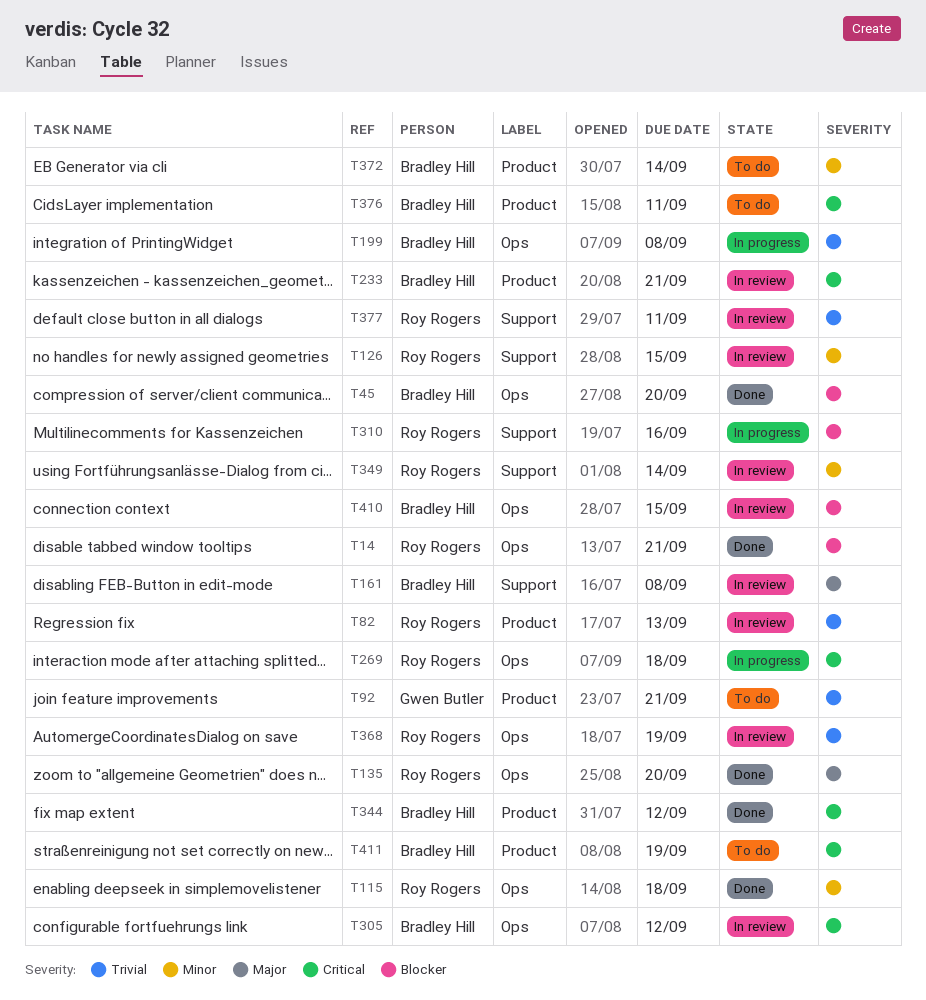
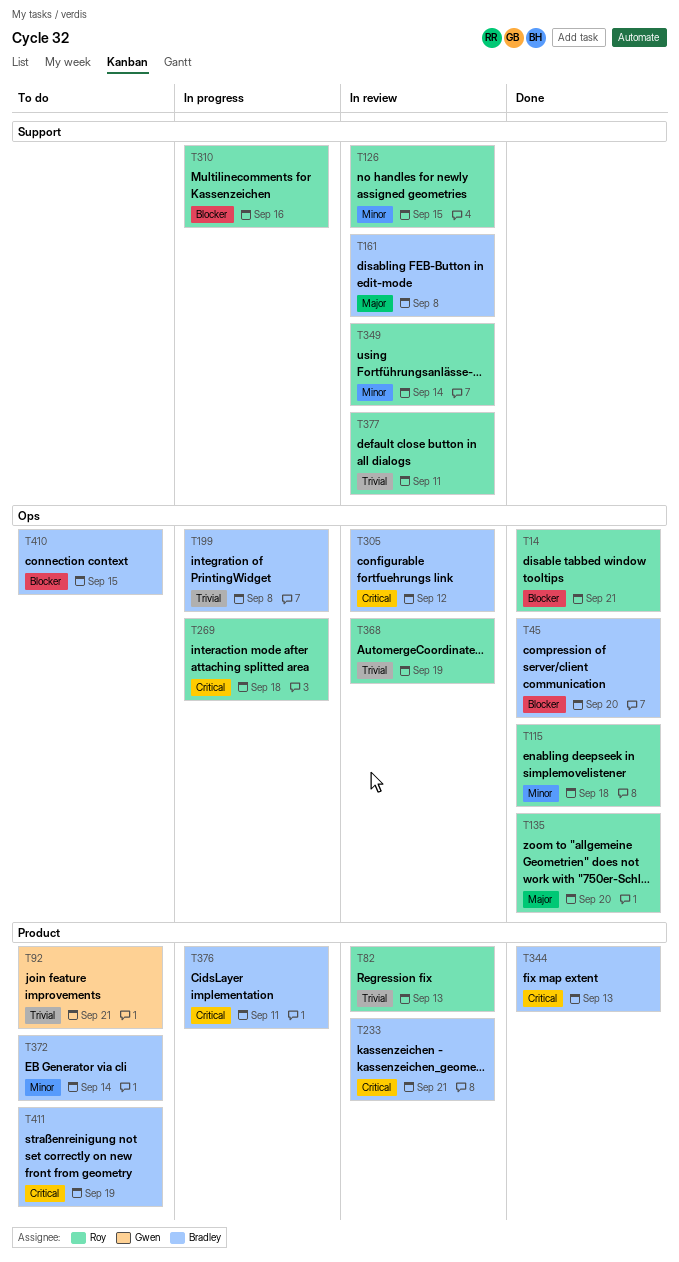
T344, due: Sep 12 -> Sep 13
T376, status: To do -> In progress
T410, status: In review -> To do

